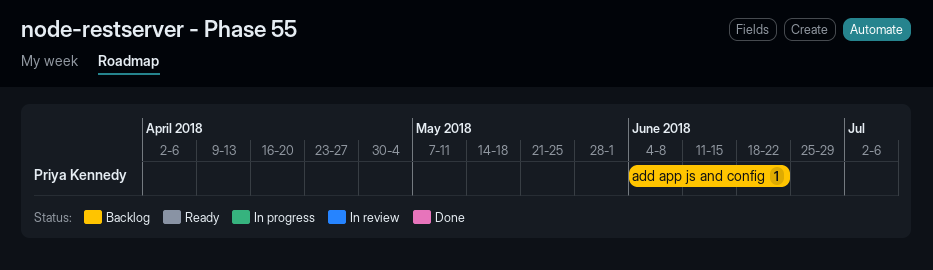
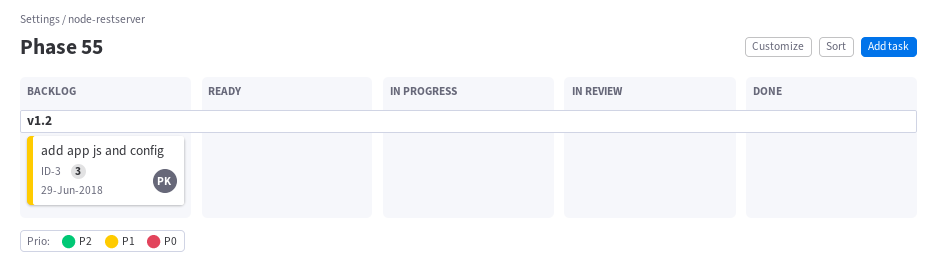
add app js and config, estimate: 1 -> 3
add app js and config, due: Jun 22 -> Jun 29

